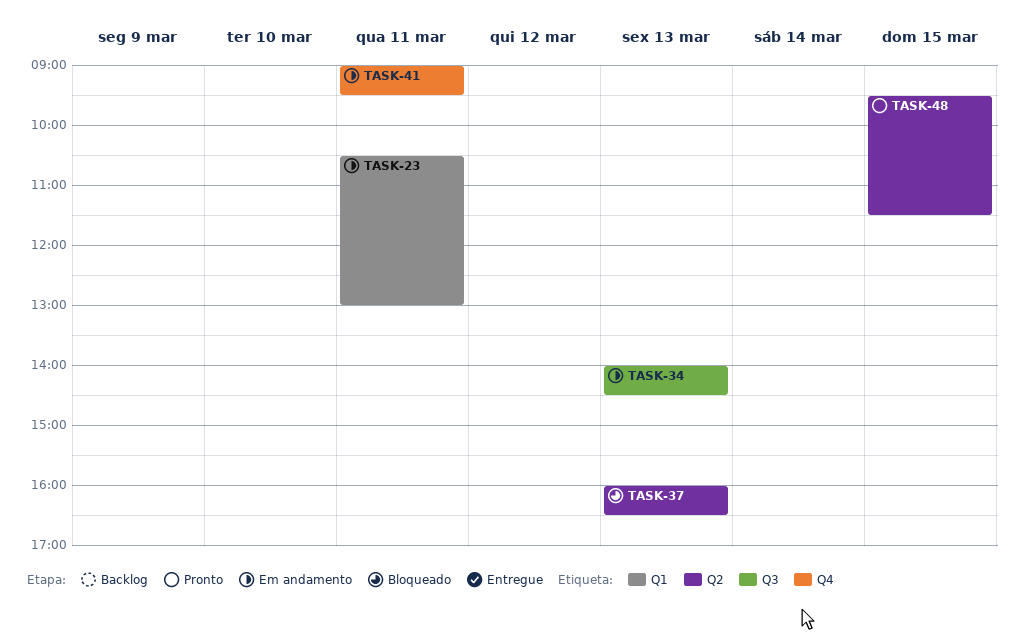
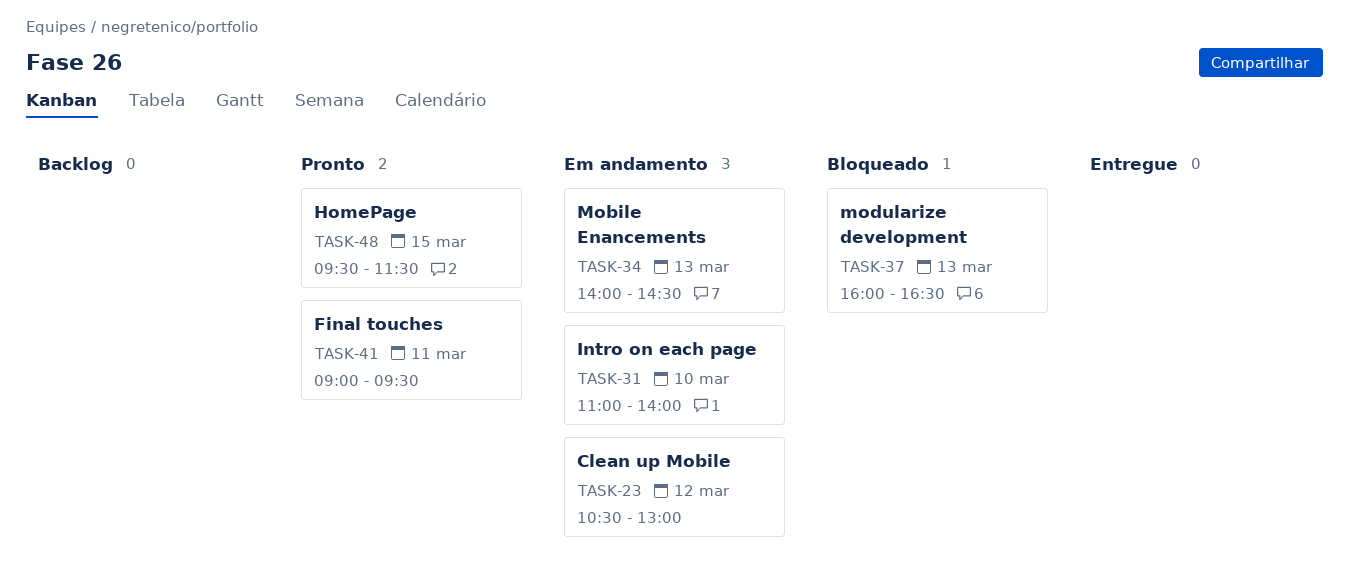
TASK-23, day: Mar 11 -> Mar 12
TASK-31: none -> present
TASK-41, status: Em andamento -> Pronto

